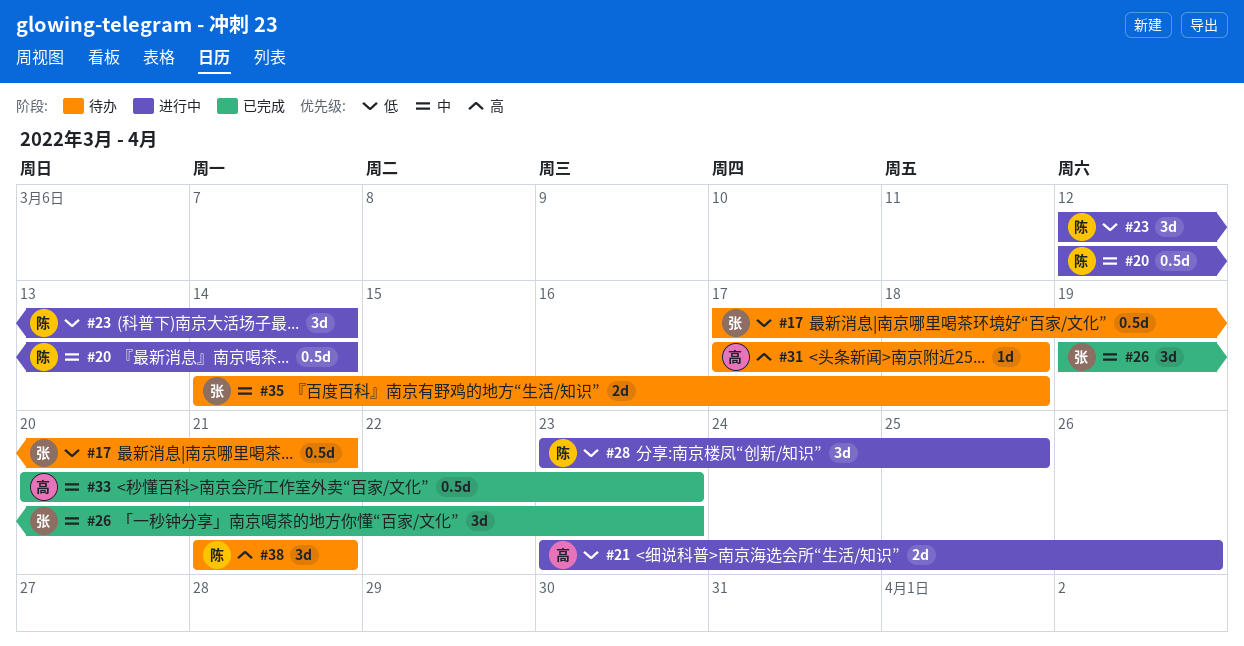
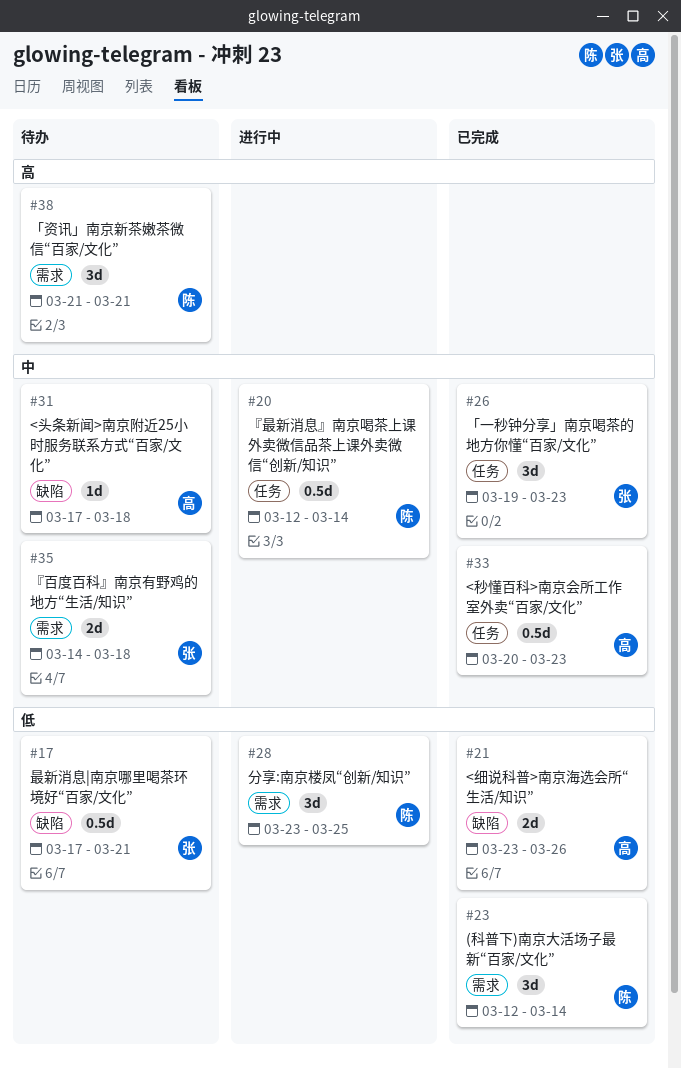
#21, status: 进行中 -> 已完成
#23, status: 进行中 -> 已完成
#31, priority: 高 -> 中

